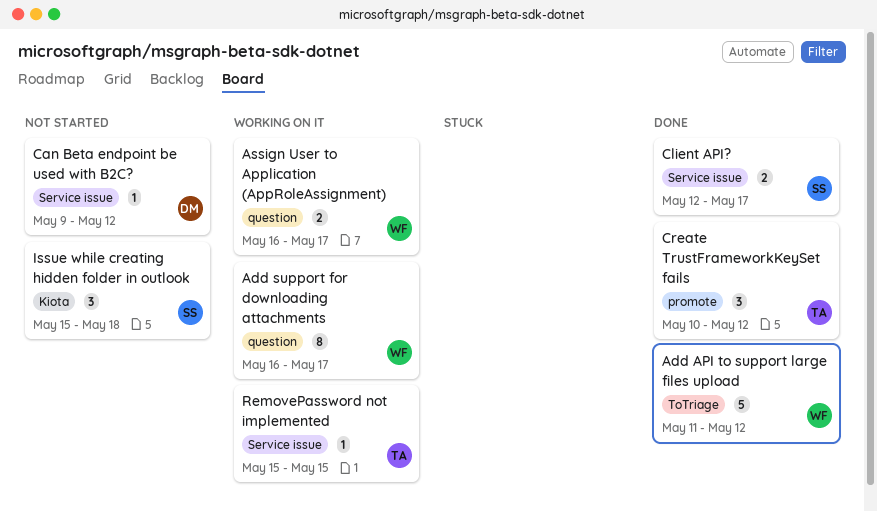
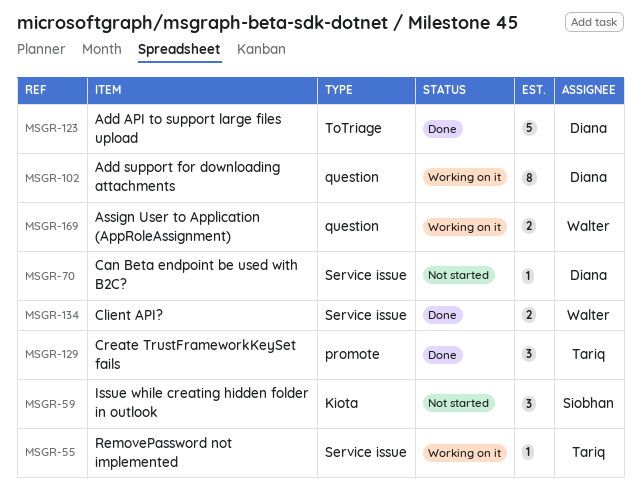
Add API to support large files upload, owner: Walter -> Diana
Add support for downloading attachments, owner: Walter -> Diana
Client API?, owner: Siobhan -> Walter

